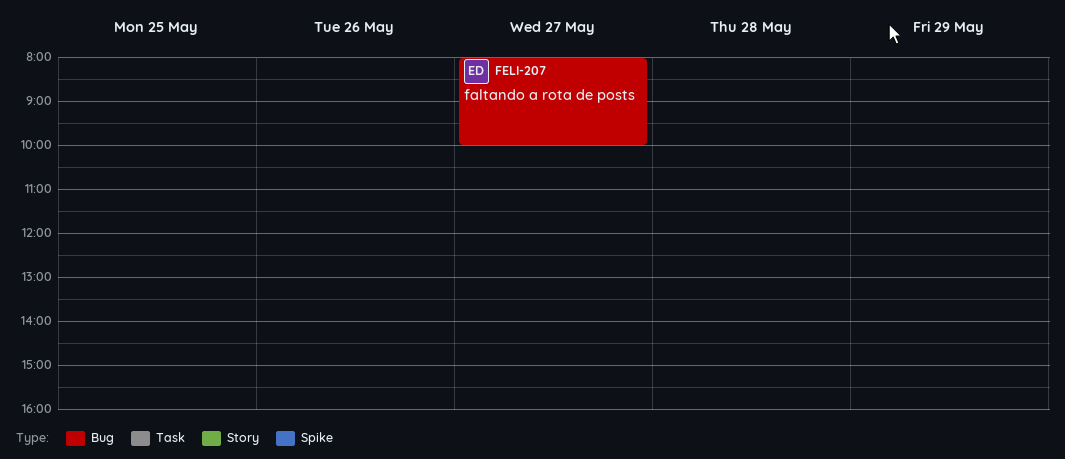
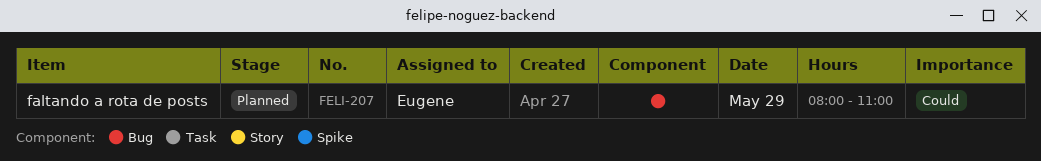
FELI-207, day: May 27 -> May 29
FELI-207, ends: 10:00 -> 11:00

